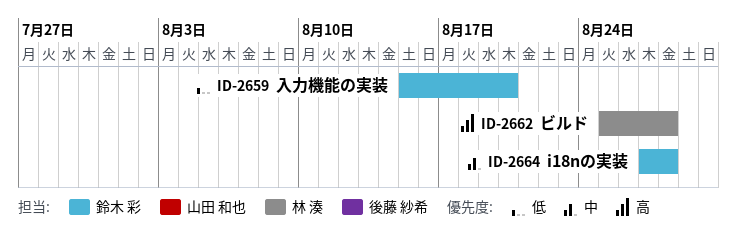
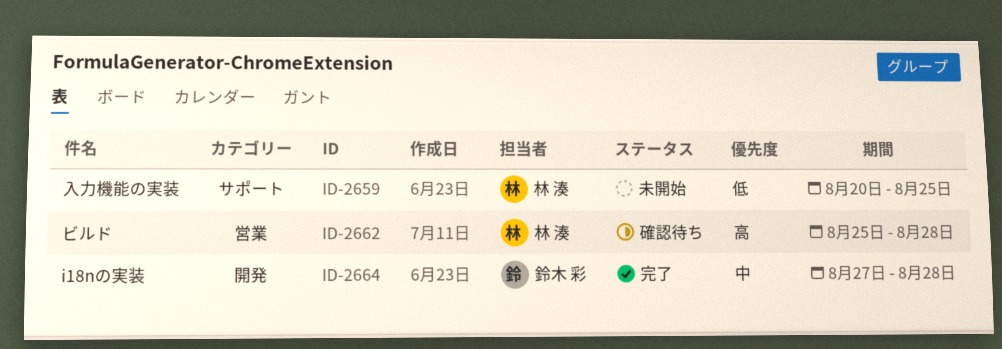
ID-2659, owner: 鈴木 彩 -> 林 湊
ID-2659, start: Aug 15 -> Aug 20
ID-2659, due: Aug 20 -> Aug 25

